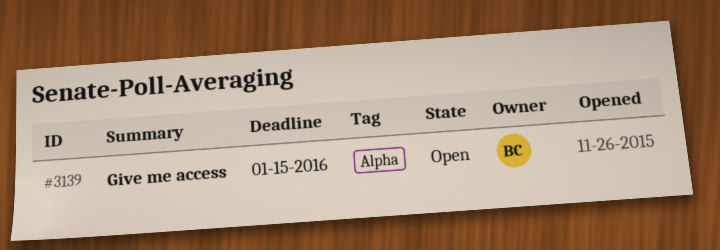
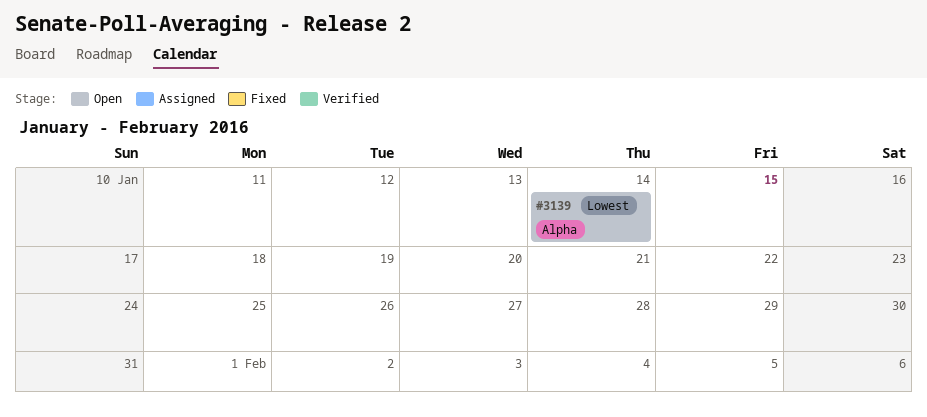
#3139, due: Jan 15 -> Jan 14

